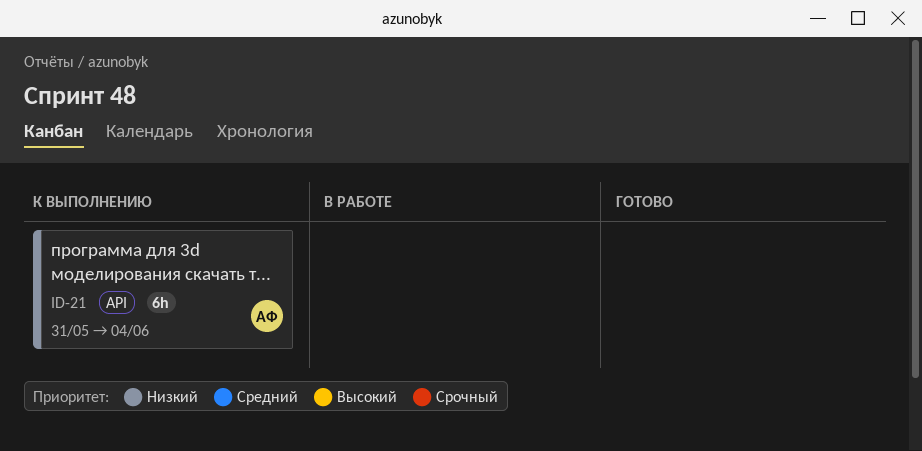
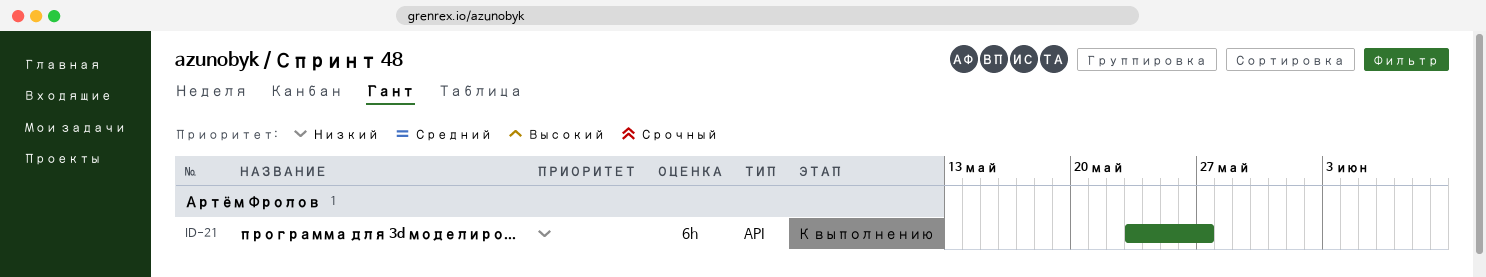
ID-21, start: May 31 -> May 23
ID-21, due: Jun 4 -> May 27

